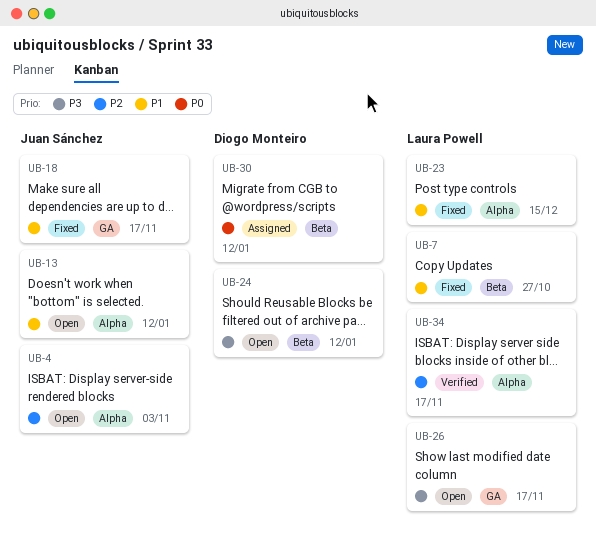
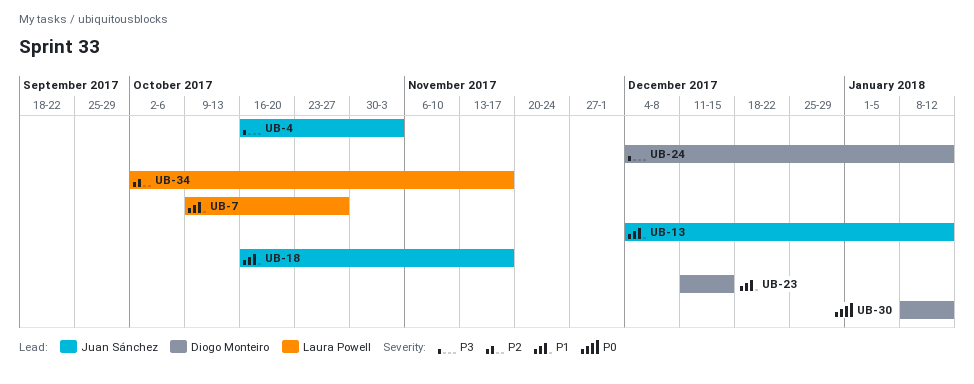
UB-4, priority: P2 -> P3
UB-23, owner: Laura Powell -> Diogo Monteiro
UB-26: present -> none

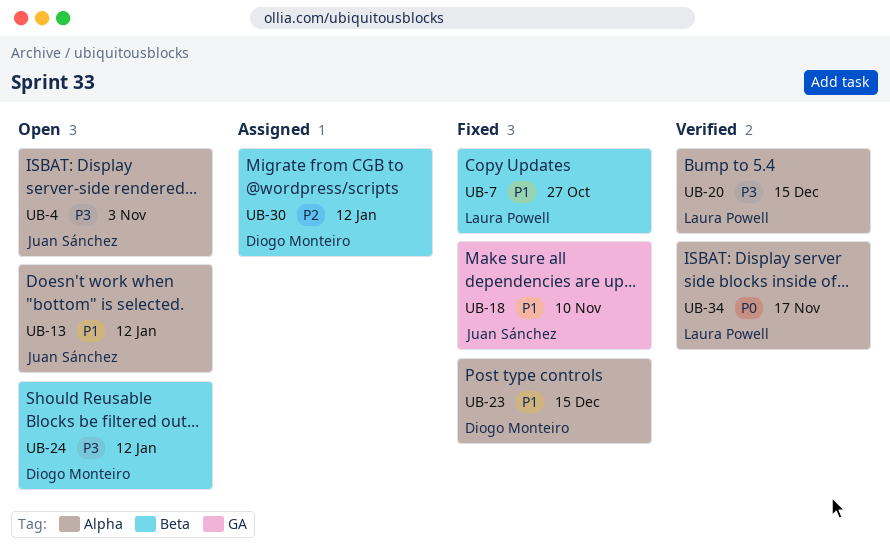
UB-18, due: Nov 17 -> Nov 10
UB-20: none -> present
UB-30, priority: P0 -> P2
UB-34, priority: P2 -> P0

